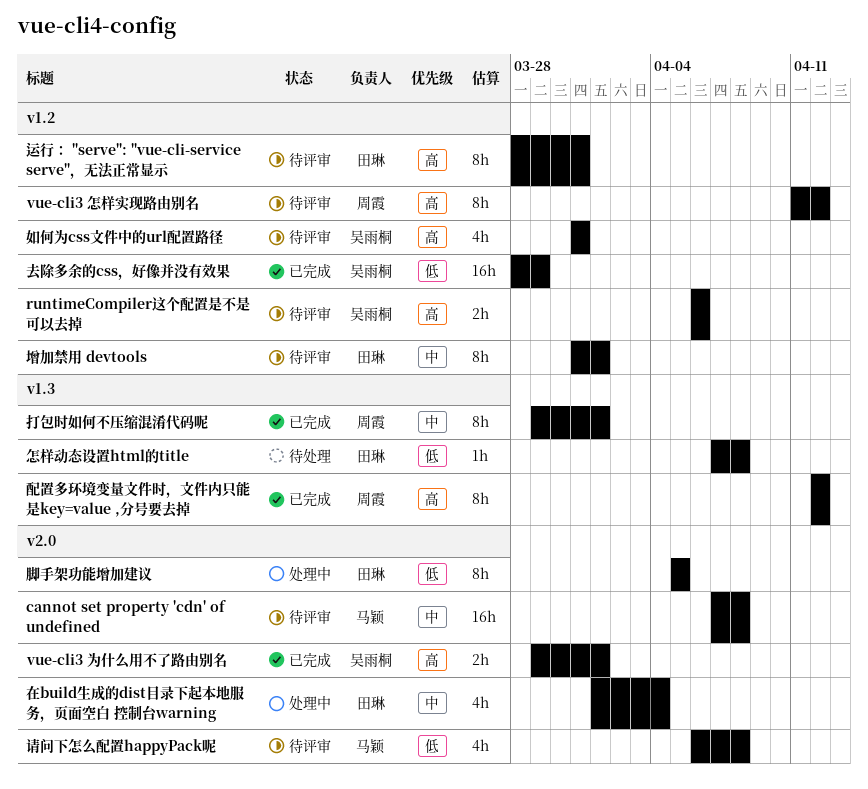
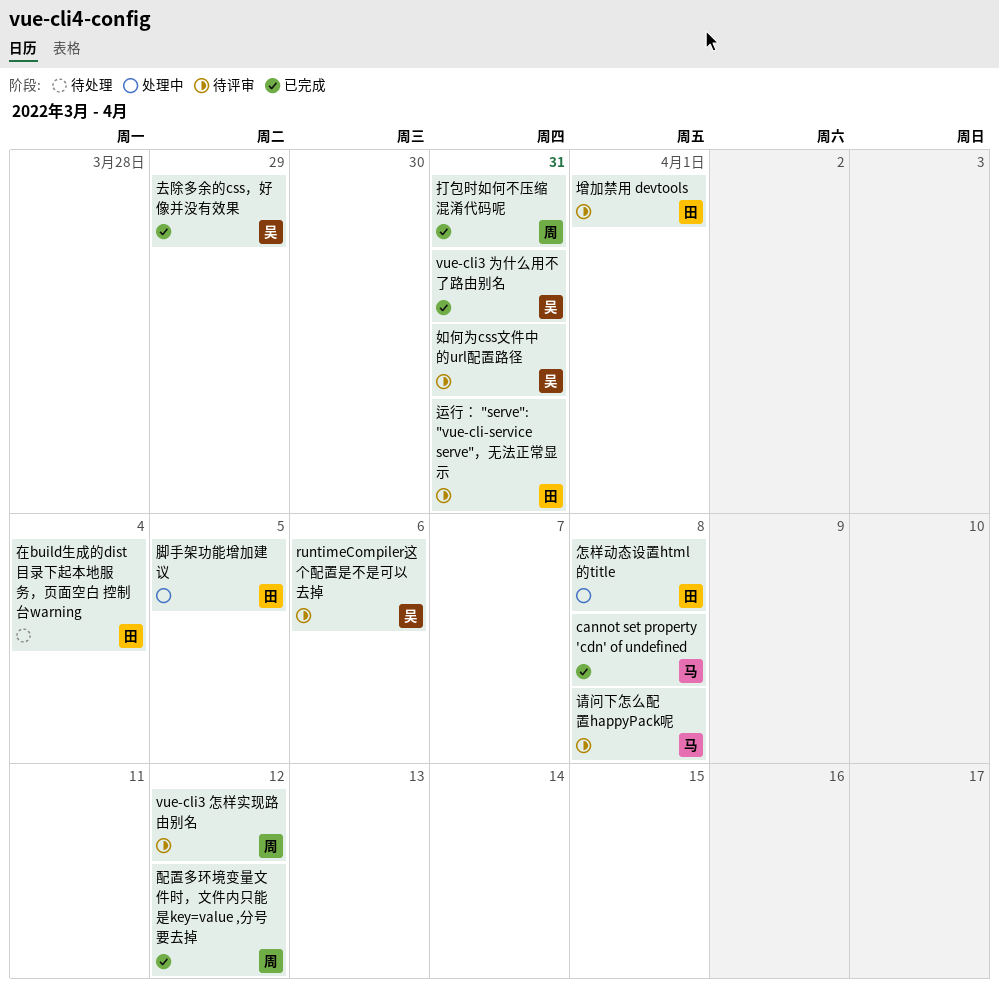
cannot set property 'cdn' of undefined, status: 待评审 -> 已完成
vue-cli3 为什么用不了路由别名, due: Apr 1 -> Mar 31
在build生成的dist目录下起本地服务，页面空白 控制台warning, status: 处理中 -> 待处理
怎样动态设置html的title, status: 待处理 -> 处理中
打包时如何不压缩混淆代码呢, due: Apr 1 -> Mar 31

